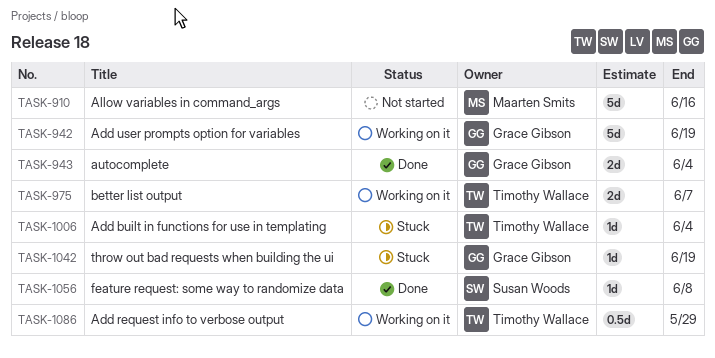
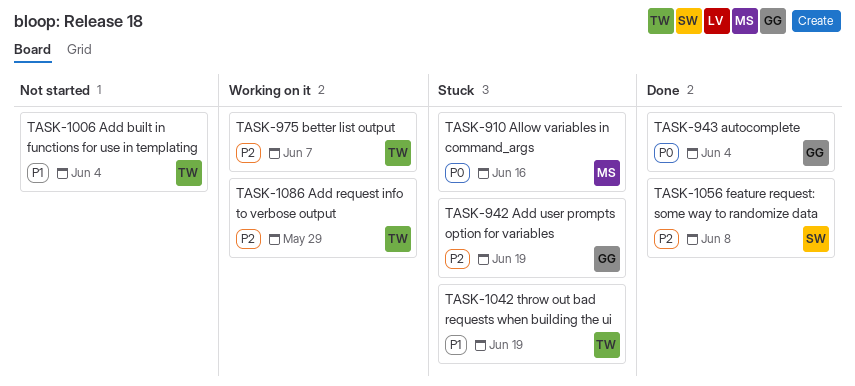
TASK-910, status: Not started -> Stuck
TASK-942, status: Working on it -> Stuck
TASK-1006, status: Stuck -> Not started
TASK-1042, owner: Grace Gibson -> Timothy Wallace

